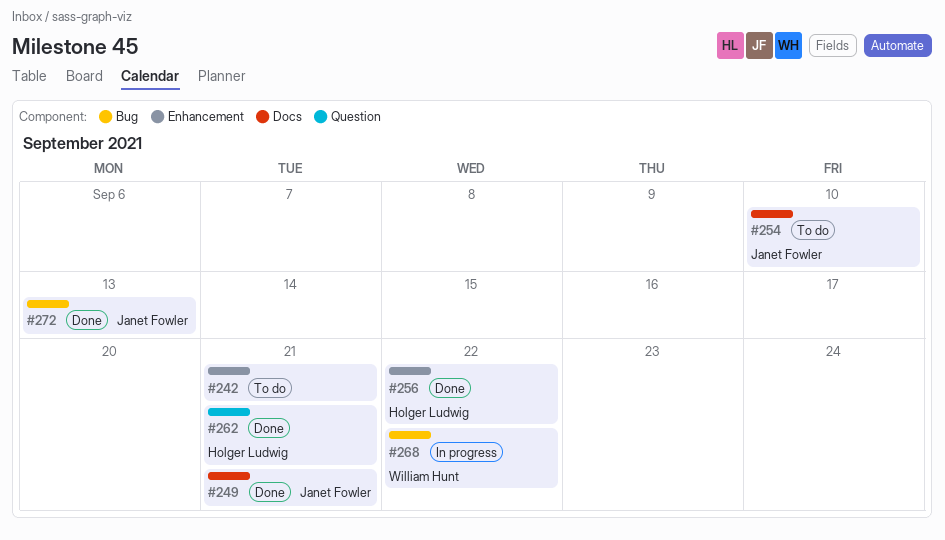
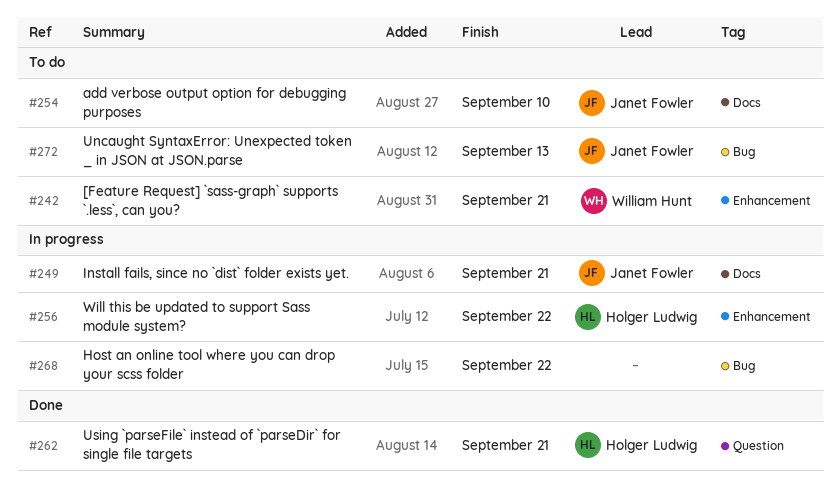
#242, owner: none -> William Hunt
#249, status: Done -> In progress
#256, status: Done -> In progress
#268, owner: William Hunt -> none
#272, status: Done -> To do

